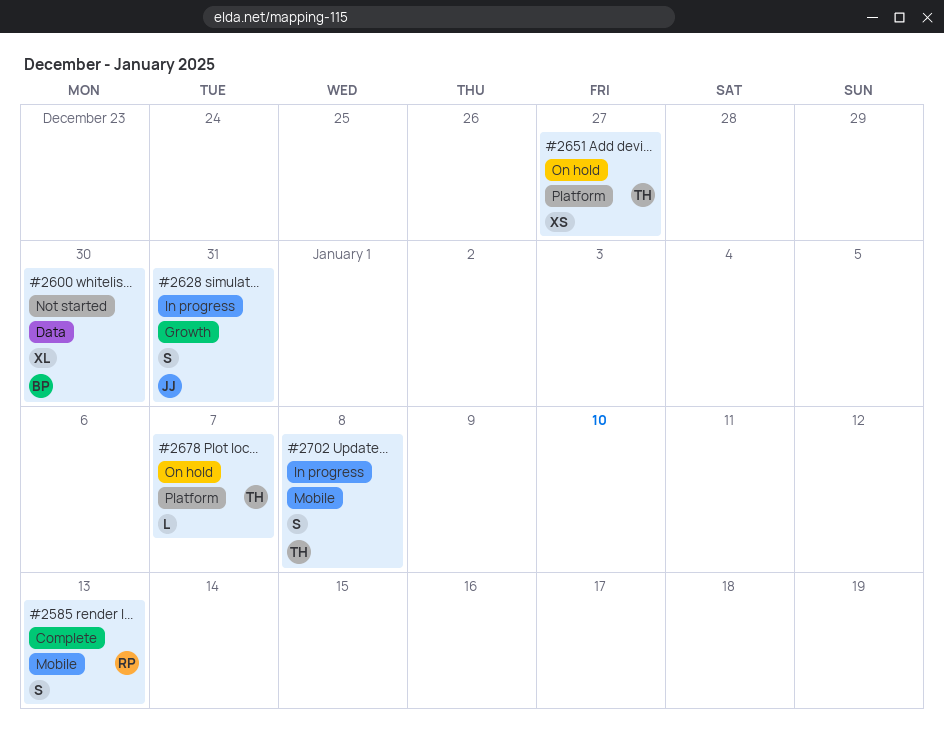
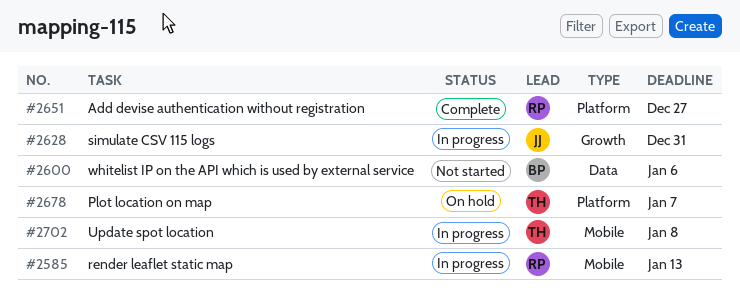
#2585, status: Complete -> In progress
#2600, due: Dec 30 -> Jan 6
#2651, status: On hold -> Complete
#2651, owner: TH -> RP

